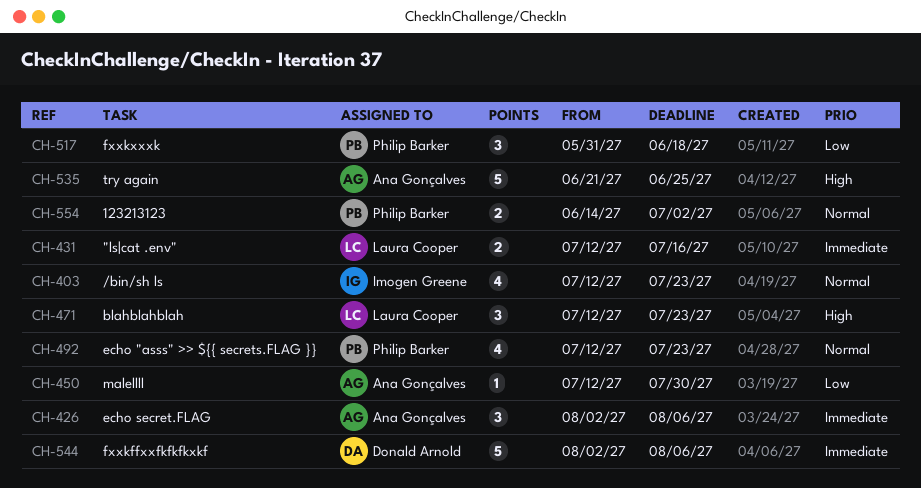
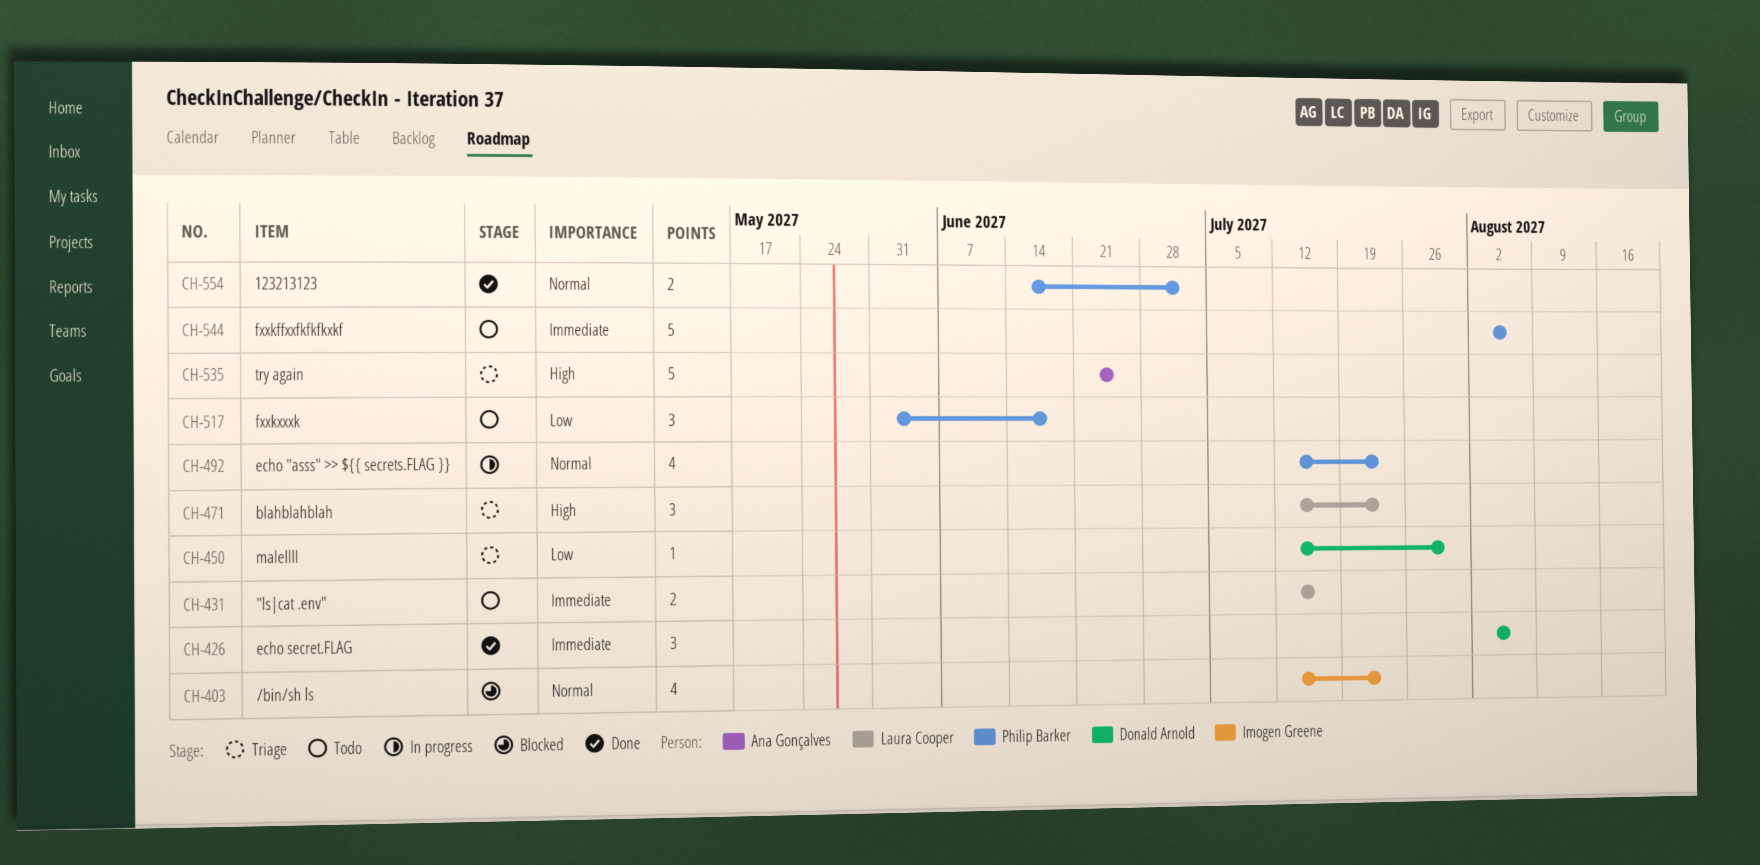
CH-426, owner: Ana Gonçalves -> Donald Arnold
CH-450, owner: Ana Gonçalves -> Donald Arnold
CH-544, owner: Donald Arnold -> Philip Barker

